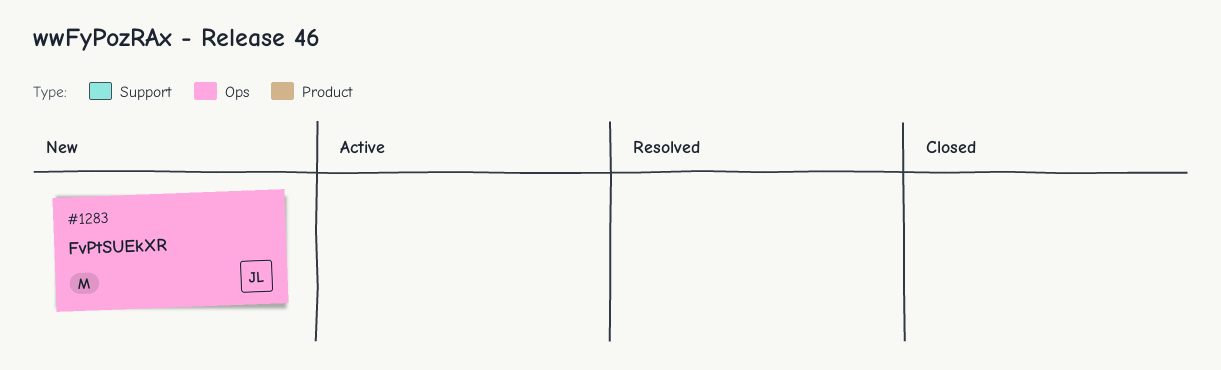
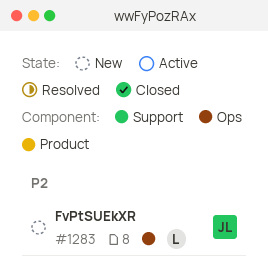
#1283, estimate: M -> L

